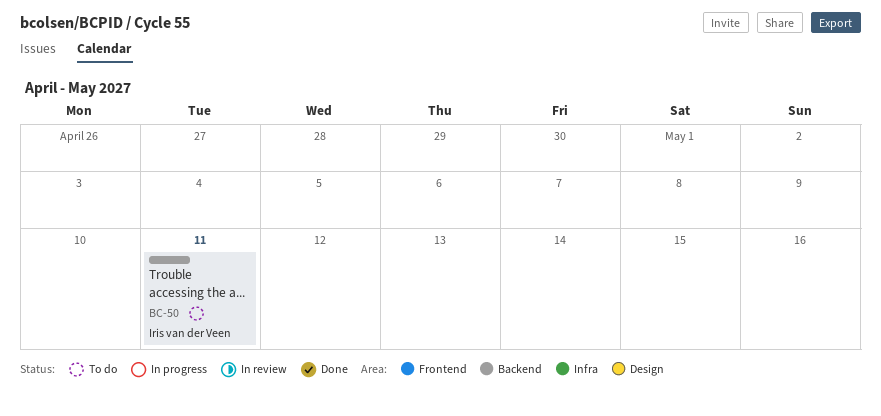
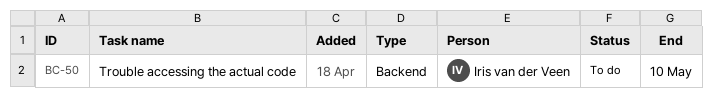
BC-50, due: May 11 -> May 10

